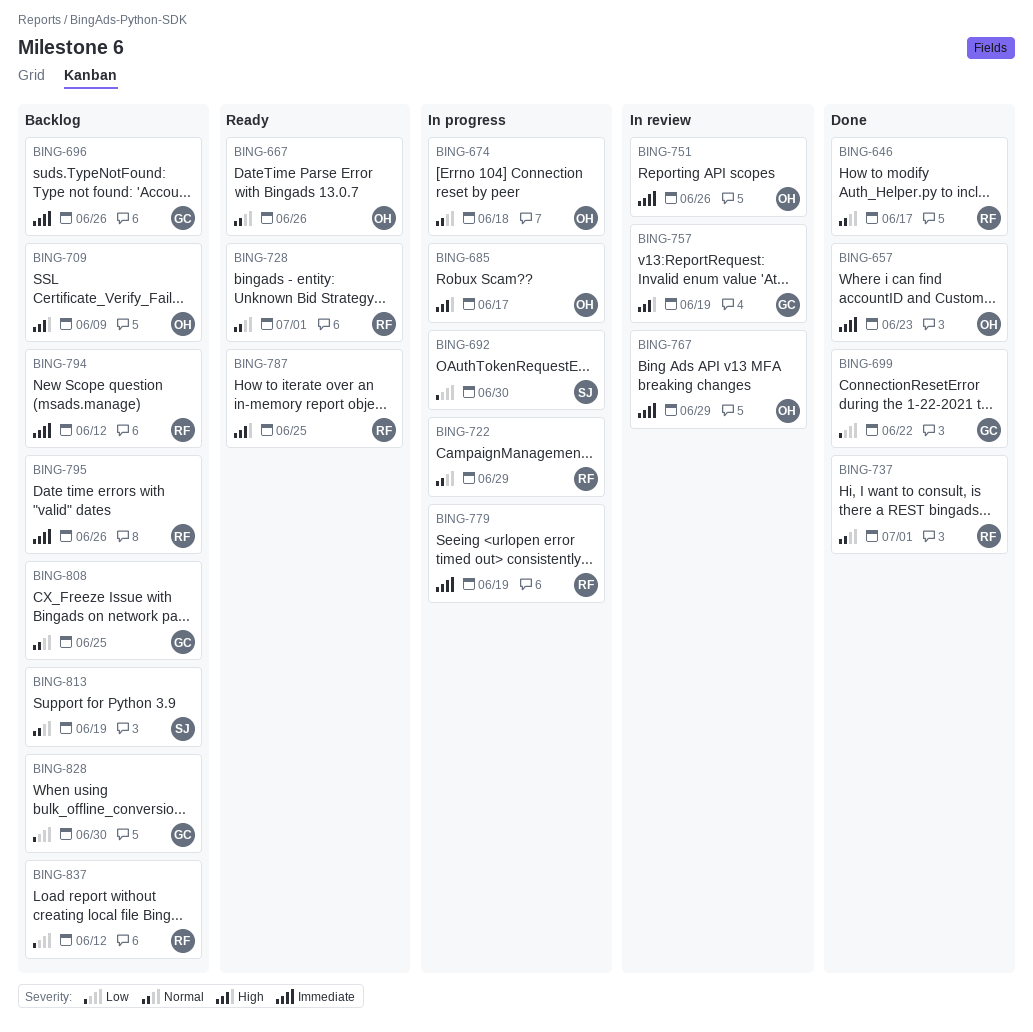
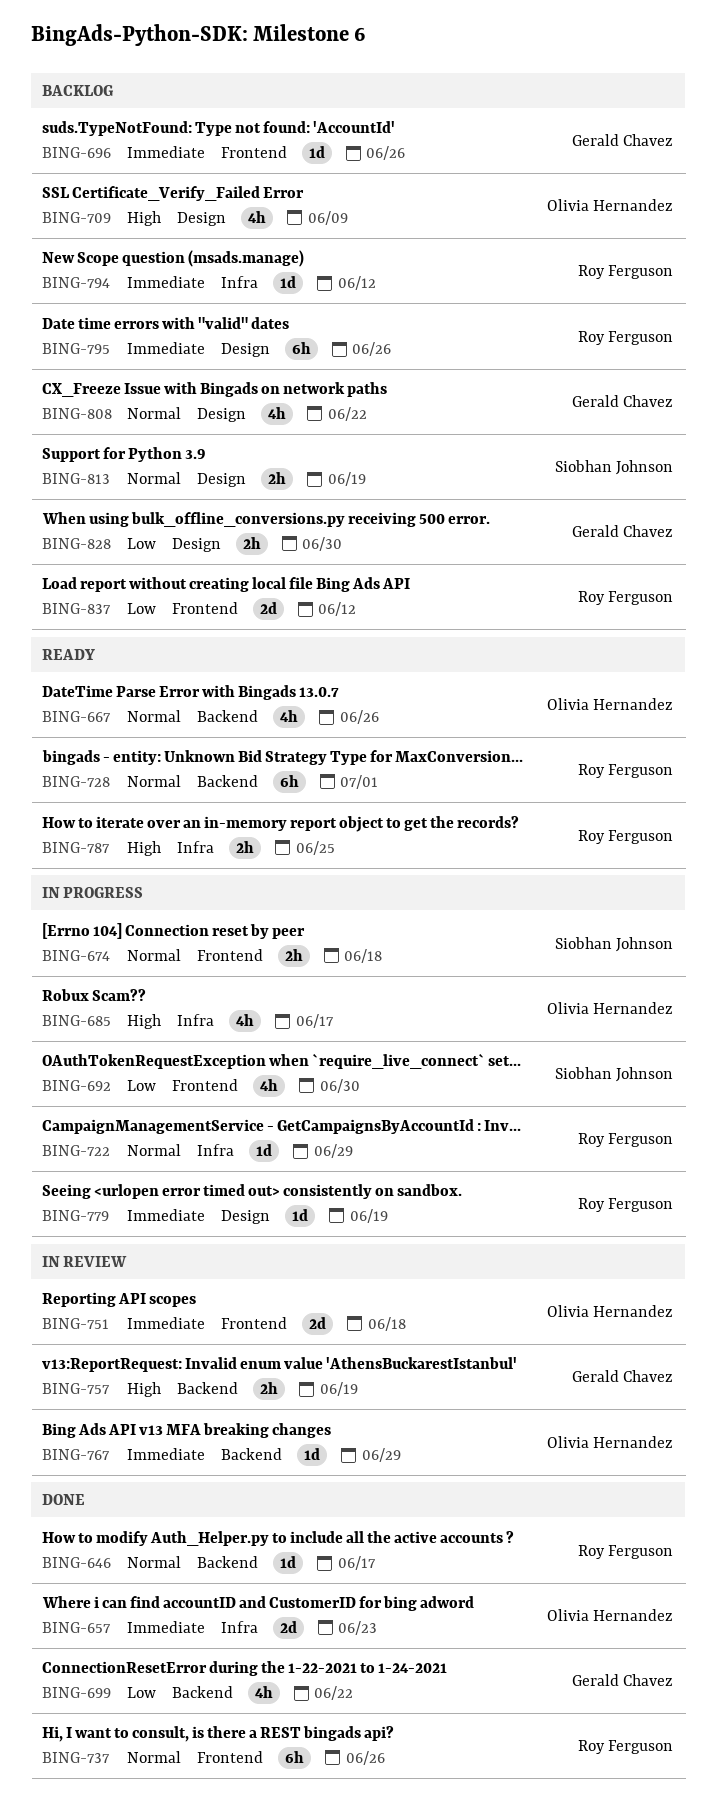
BING-674, owner: Olivia Hernandez -> Siobhan Johnson
BING-737, due: Jul 1 -> Jun 26
BING-751, due: Jun 26 -> Jun 18
BING-808, due: Jun 25 -> Jun 22

